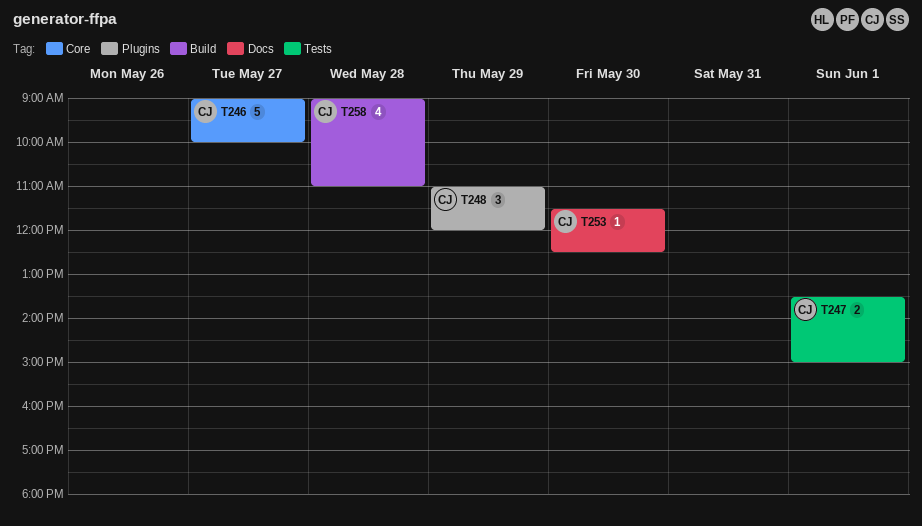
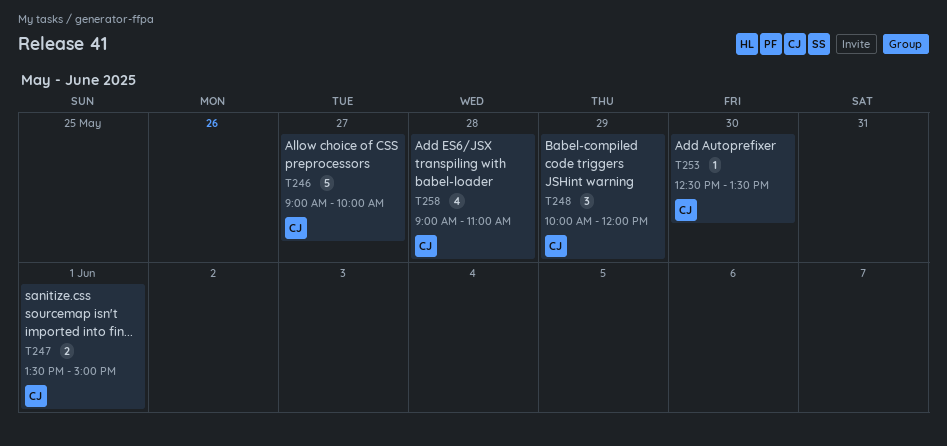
T248, begins: 11:00 -> 10:00
T253, begins: 11:30 -> 12:30
T253, ends: 12:30 -> 13:30

